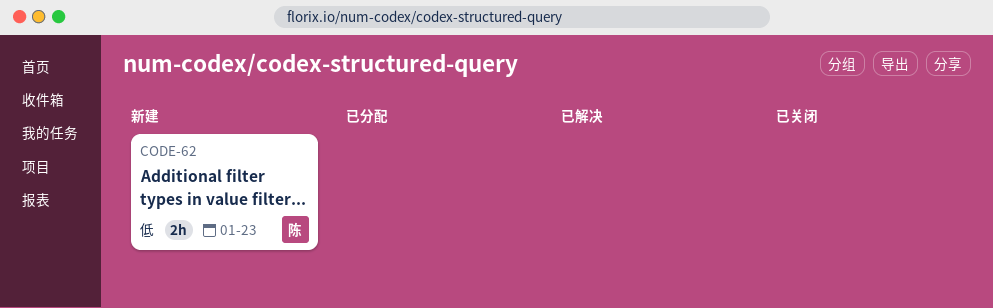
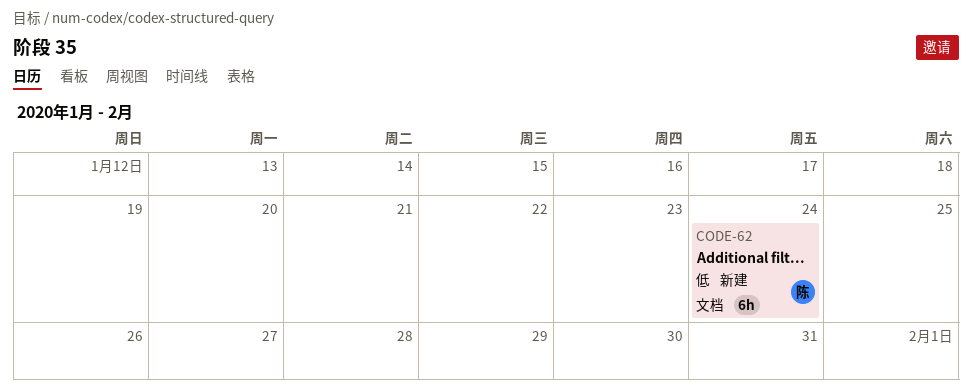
CODE-62, estimate: 2h -> 6h
CODE-62, due: Jan 23 -> Jan 24

